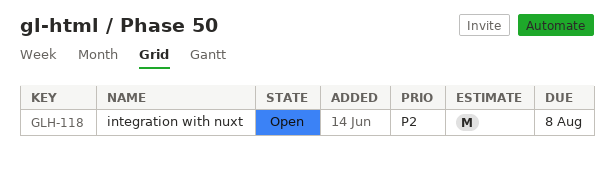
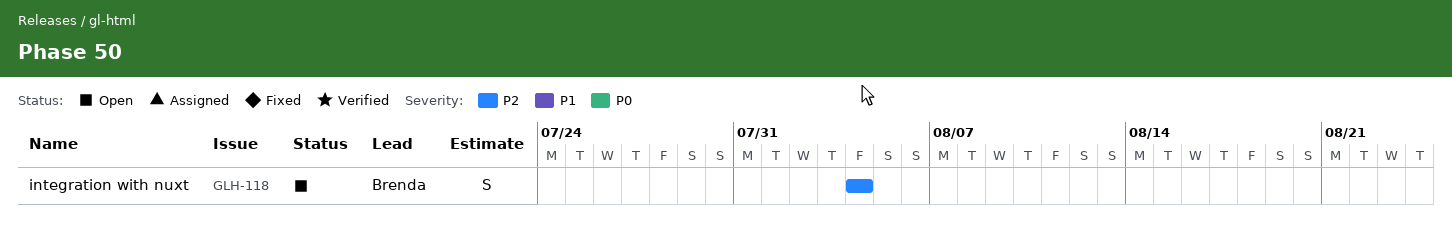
GLH-118, estimate: M -> S
GLH-118, due: Aug 8 -> Aug 4

